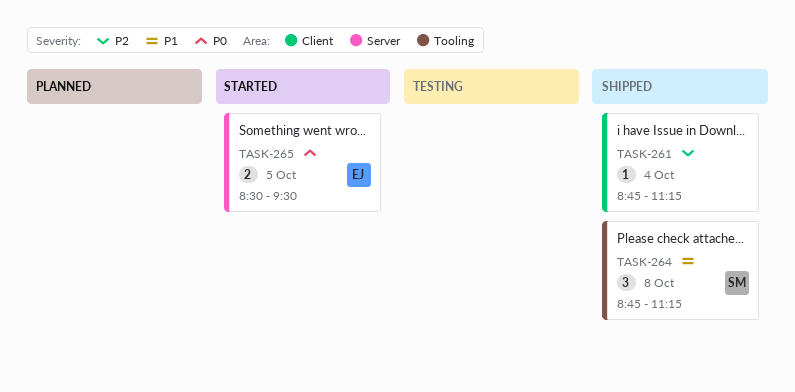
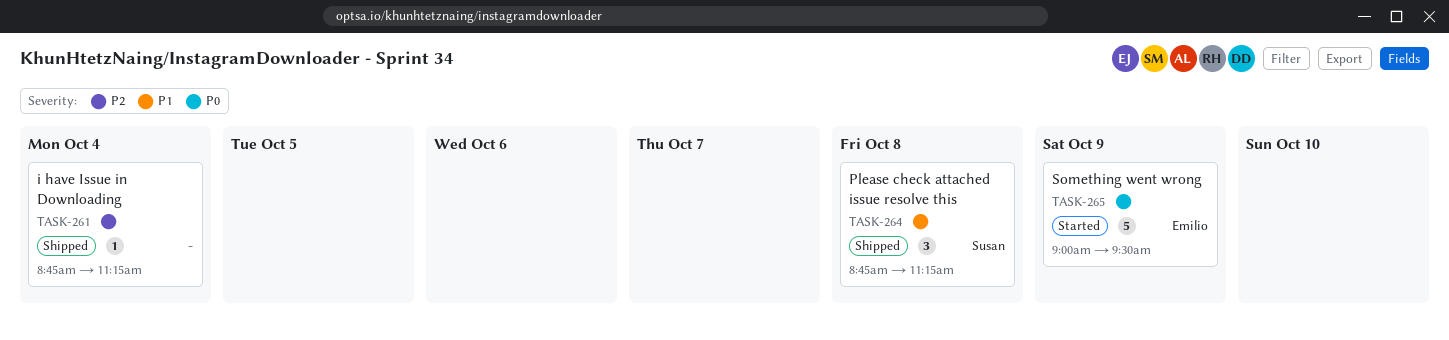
TASK-265, estimate: 2 -> 5
TASK-265, day: Oct 5 -> Oct 9
TASK-265, begins: 08:30 -> 09:00

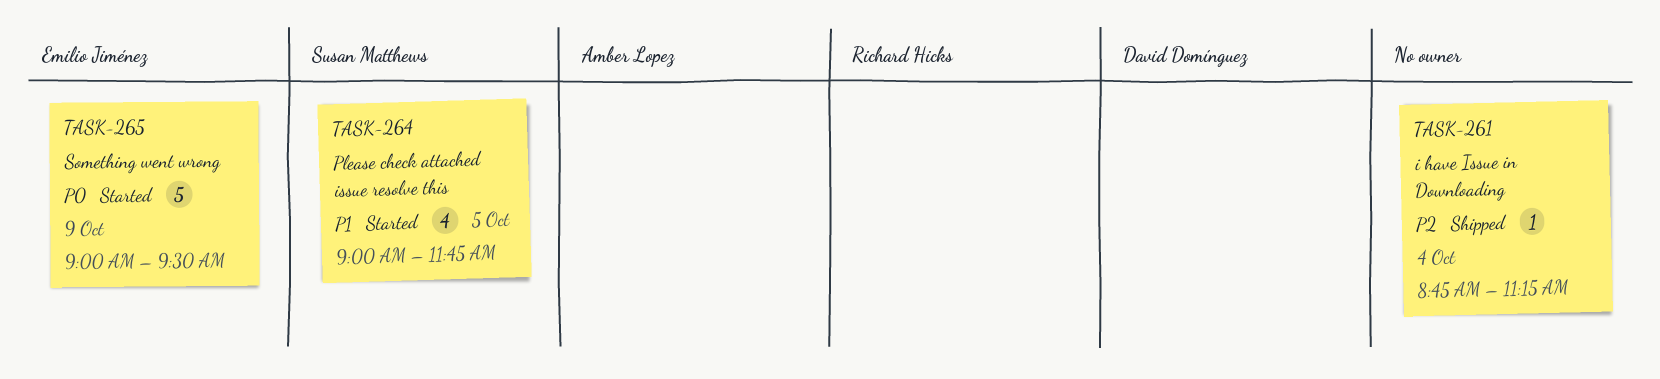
TASK-264, status: Shipped -> Started
TASK-264, estimate: 3 -> 4
TASK-264, day: Oct 8 -> Oct 5
TASK-264, begins: 08:45 -> 09:00
TASK-264, ends: 11:15 -> 11:45

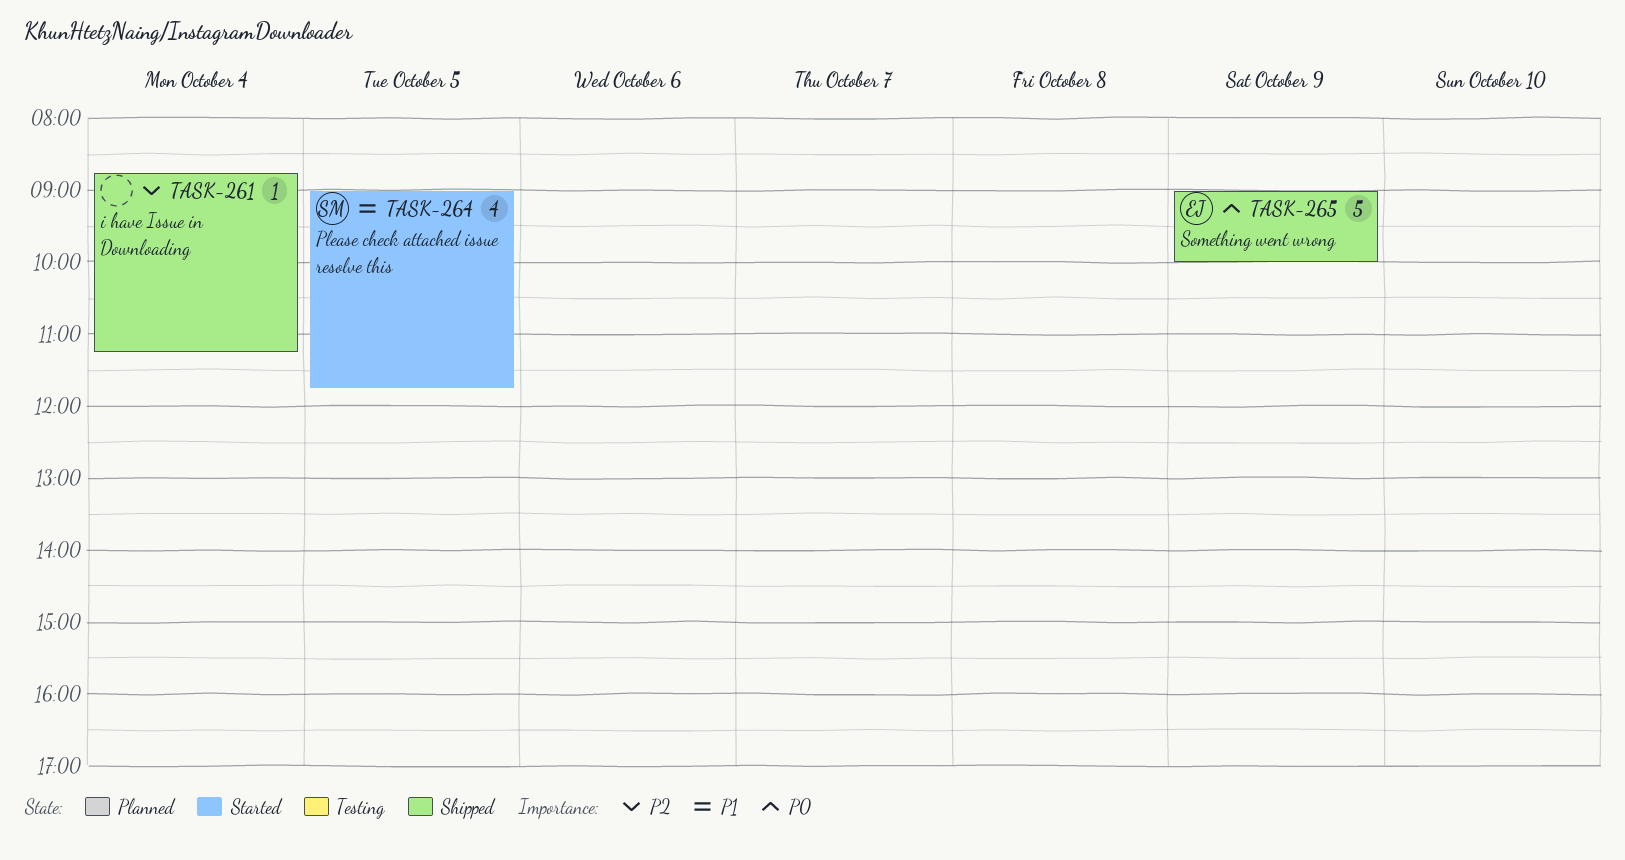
TASK-265, status: Started -> Shipped
TASK-265, ends: 09:30 -> 10:00

